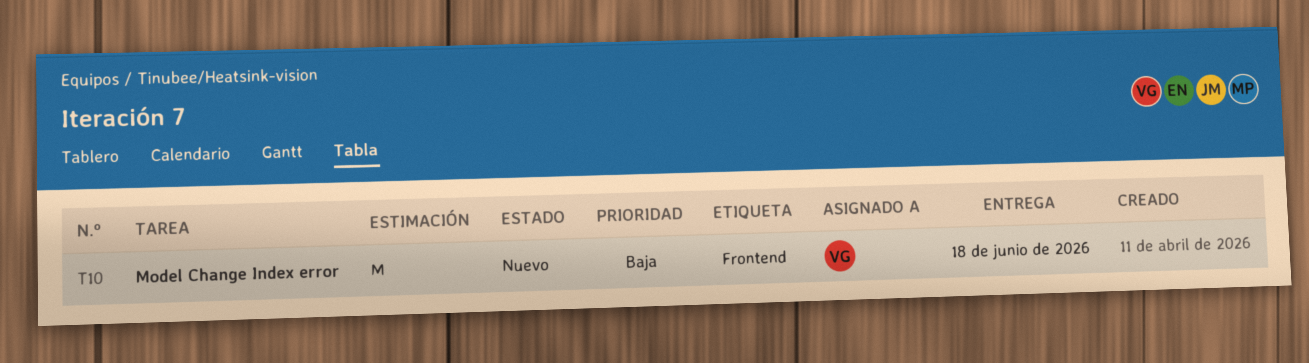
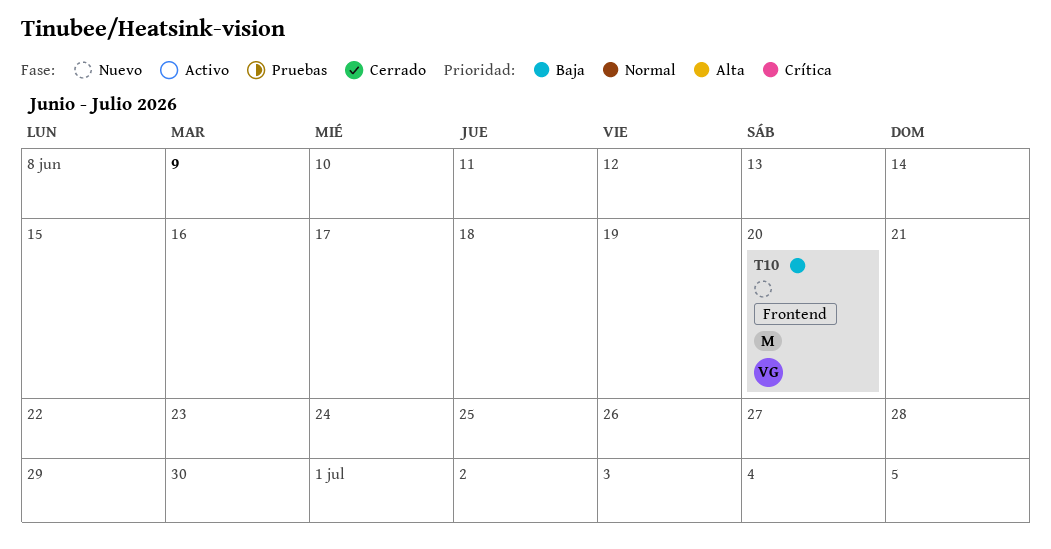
T10, due: Jun 18 -> Jun 20

